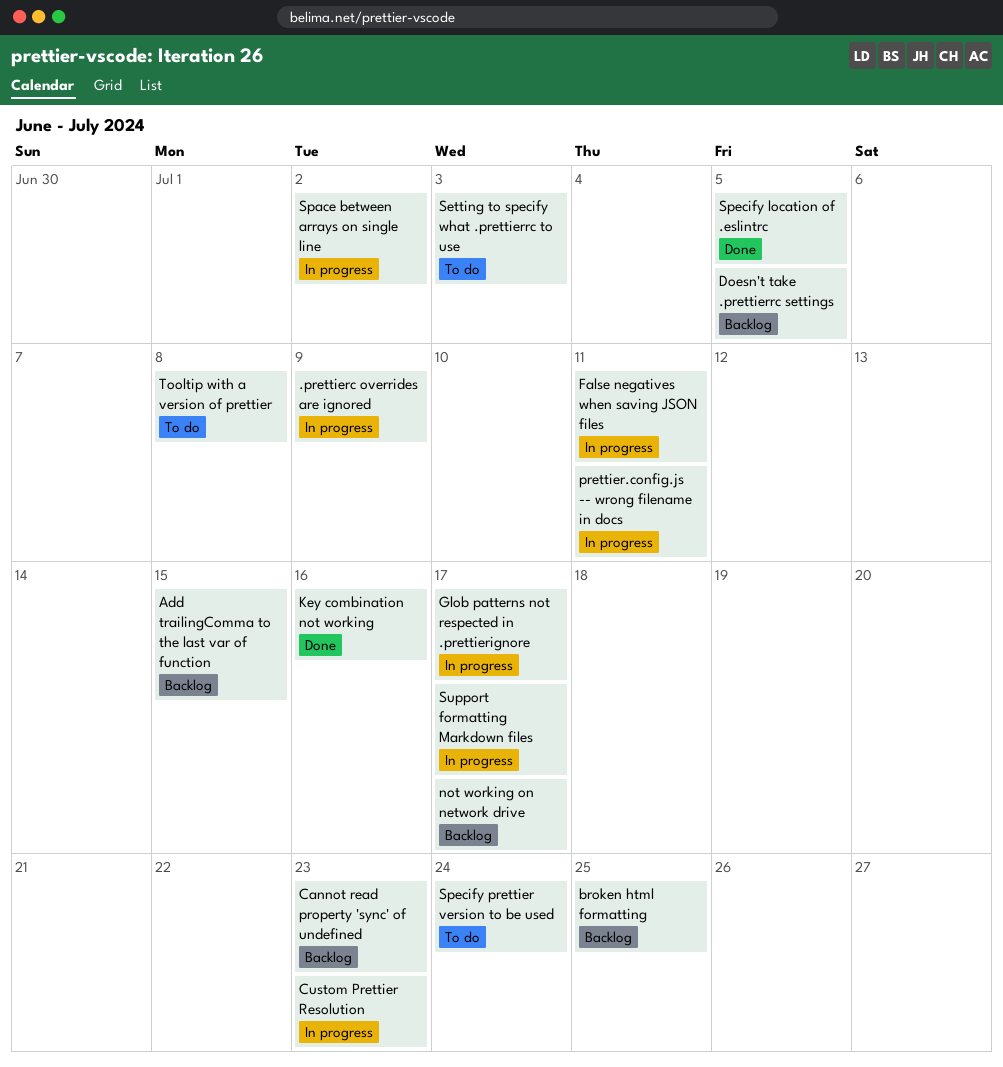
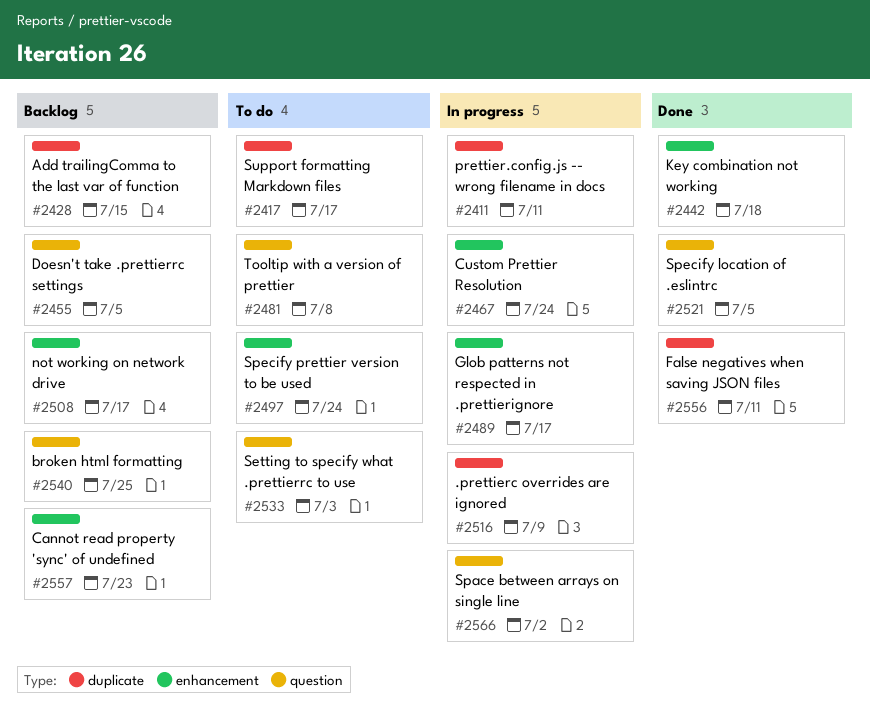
Custom Prettier Resolution, due: Jul 23 -> Jul 24
False negatives when saving JSON files, status: In progress -> Done
Key combination not working, due: Jul 16 -> Jul 18
Support formatting Markdown files, status: In progress -> To do

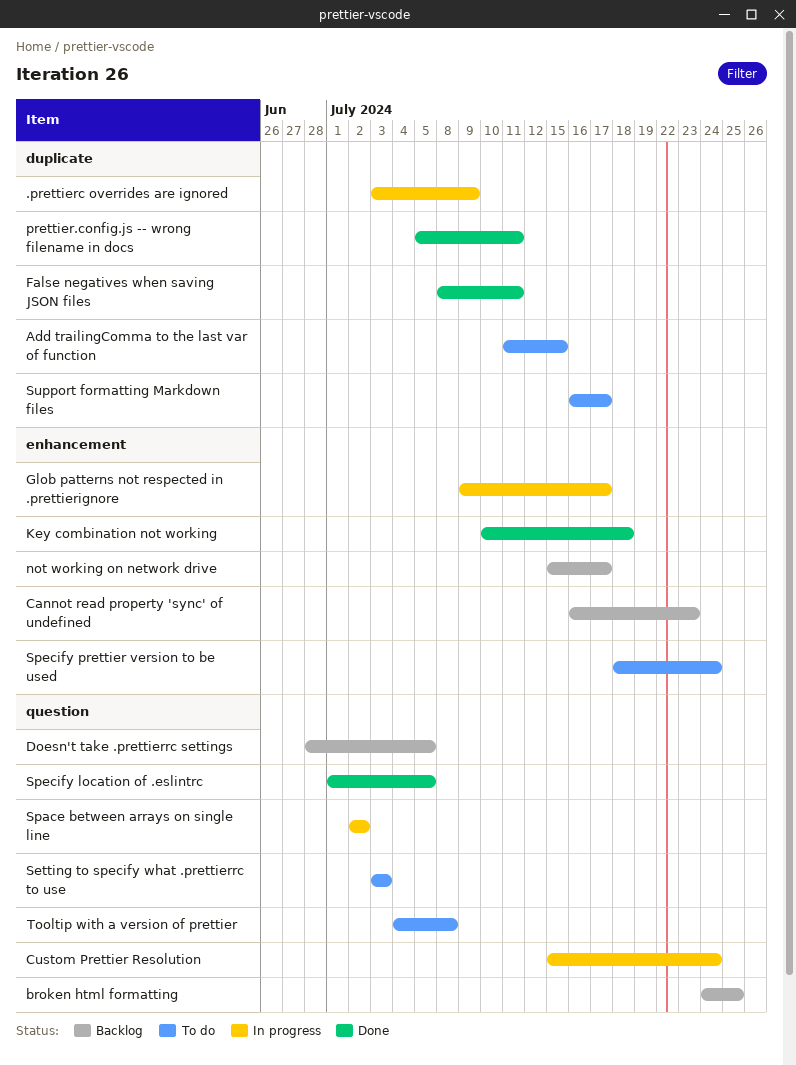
Add trailingComma to the last var of function, status: Backlog -> To do
Custom Prettier Resolution, label: enhancement -> question
prettier.config.js -- wrong filename in docs, status: In progress -> Done

